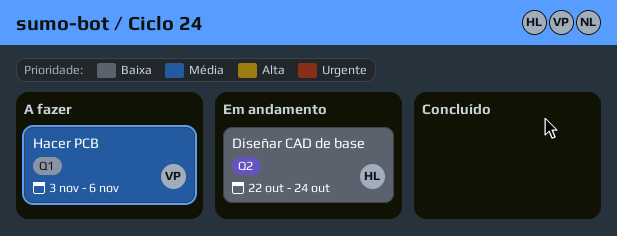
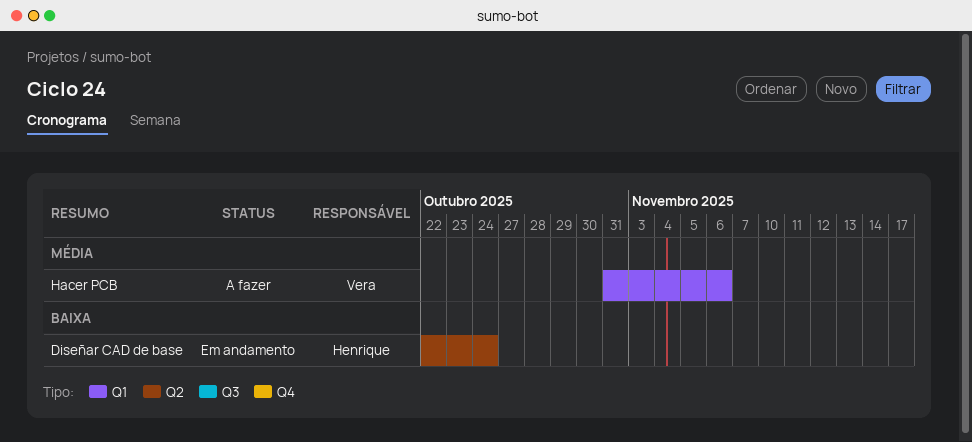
Hacer PCB, start: Nov 3 -> Oct 31

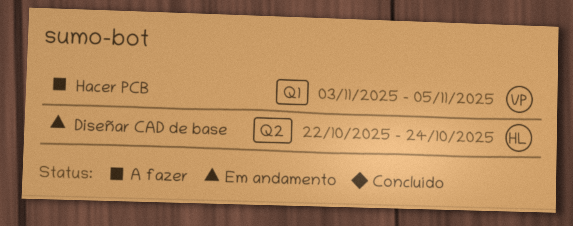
Hacer PCB, start: Oct 31 -> Nov 3
Hacer PCB, due: Nov 6 -> Nov 5

